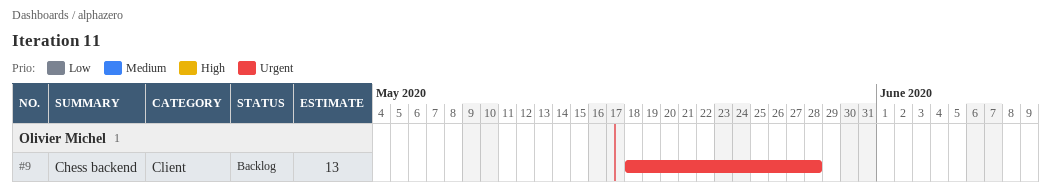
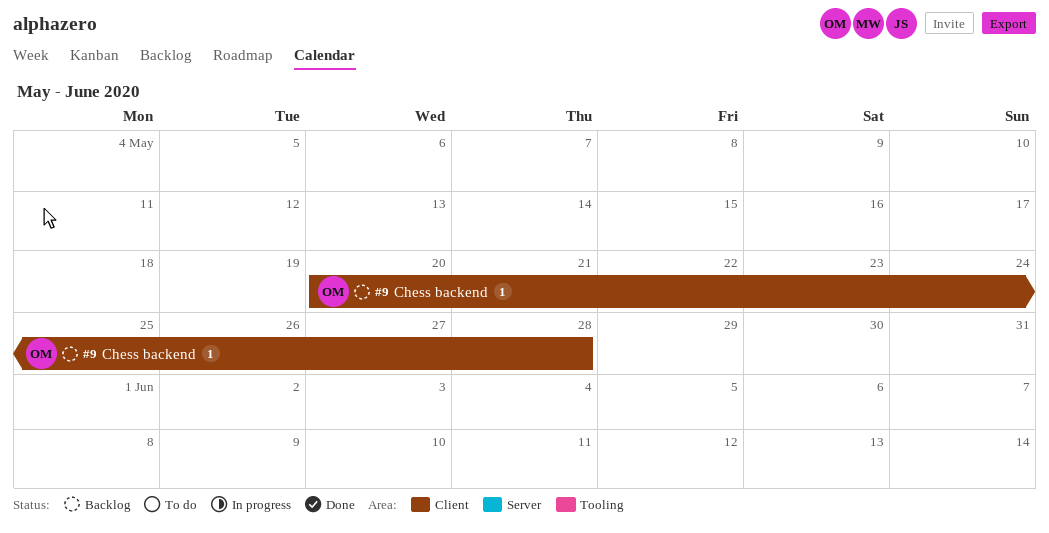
#9, estimate: 13 -> 1
#9, start: May 18 -> May 20

